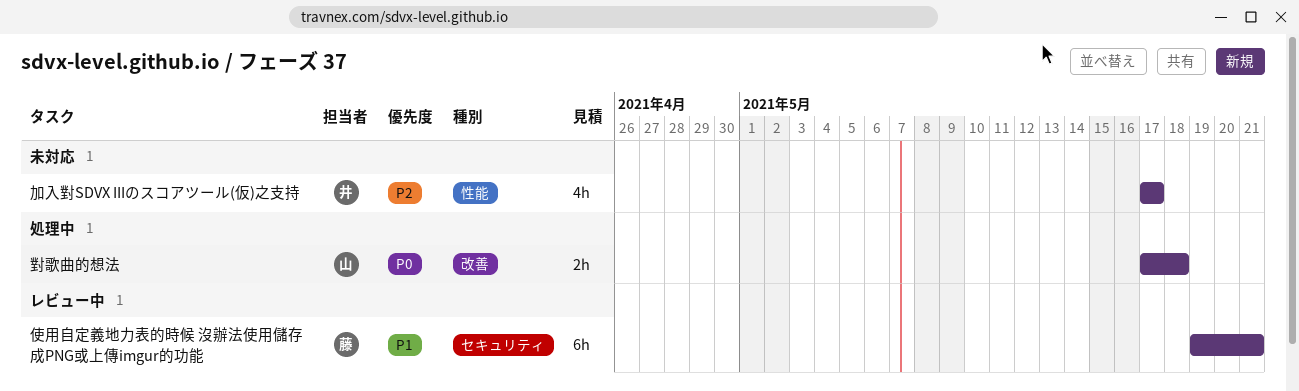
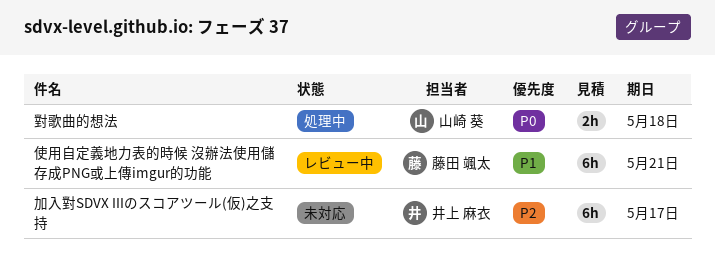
加入對SDVX IIIのスコアツール(仮)之支持, estimate: 4h -> 6h

